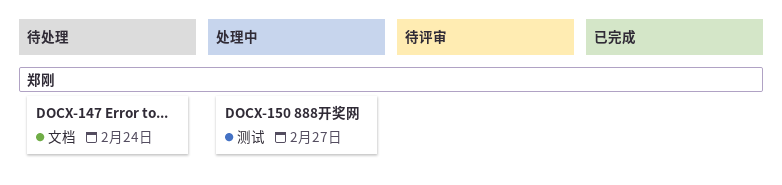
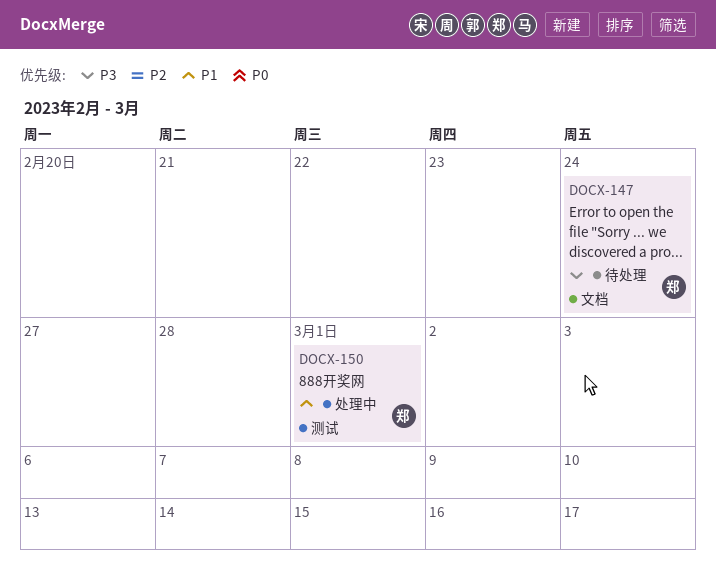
DOCX-150, due: Feb 27 -> Mar 1

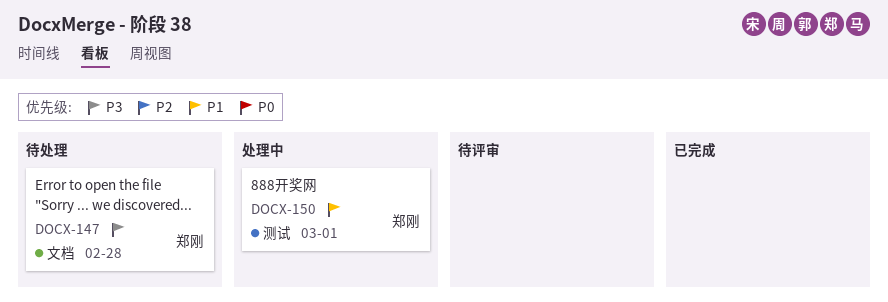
DOCX-147, due: Feb 24 -> Feb 28

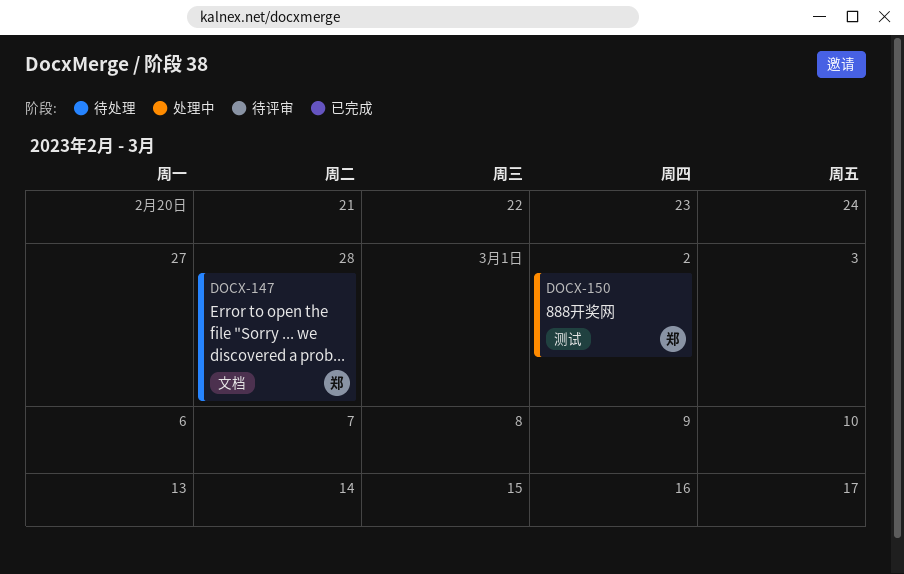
DOCX-150, due: Mar 1 -> Mar 2

